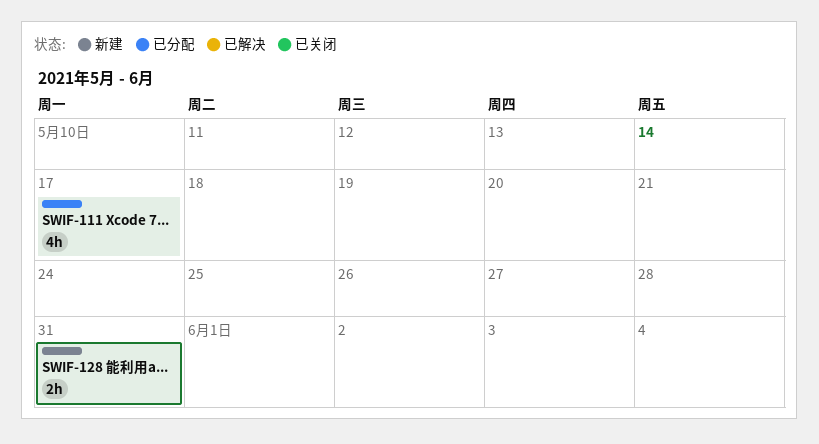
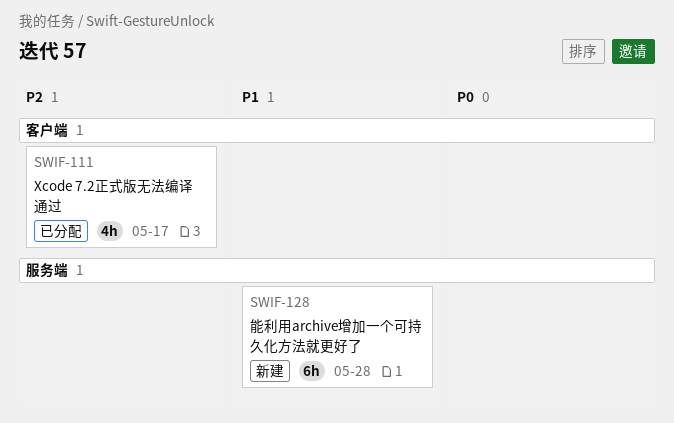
SWIF-128, estimate: 2h -> 6h
SWIF-128, due: May 31 -> May 28

